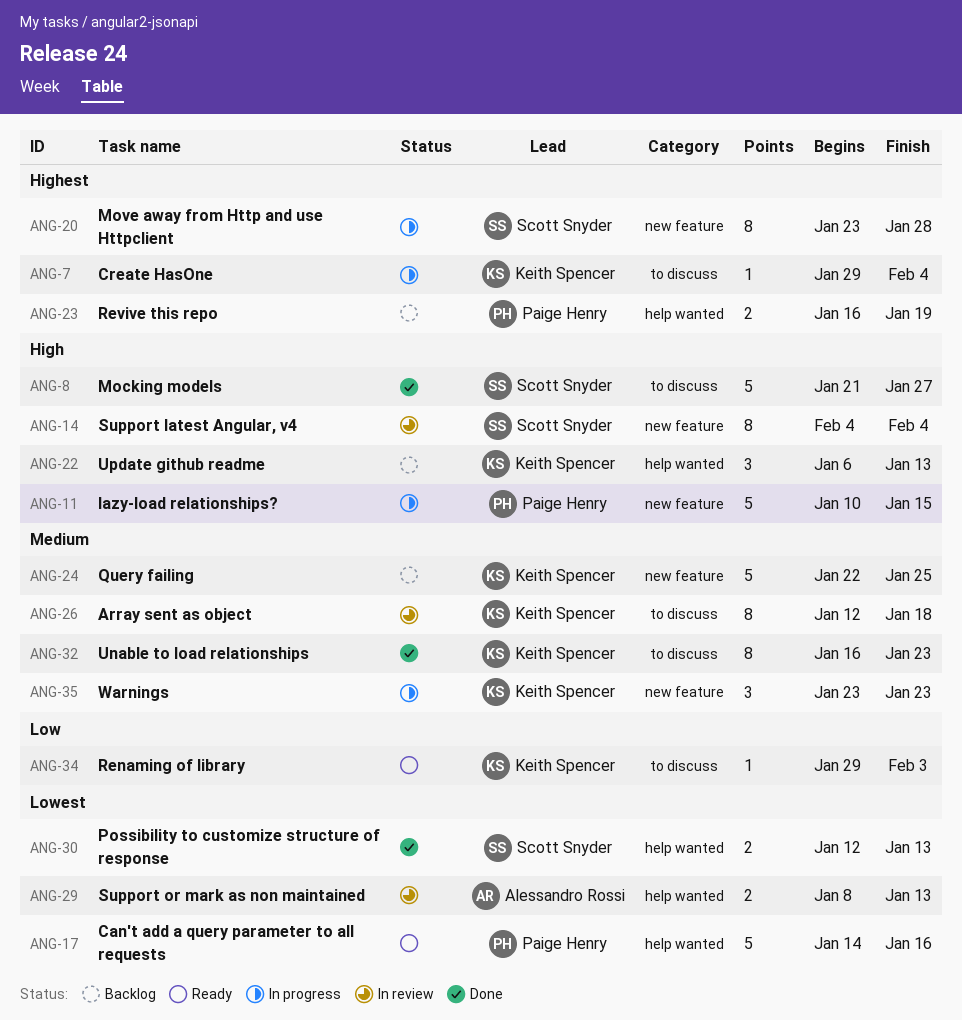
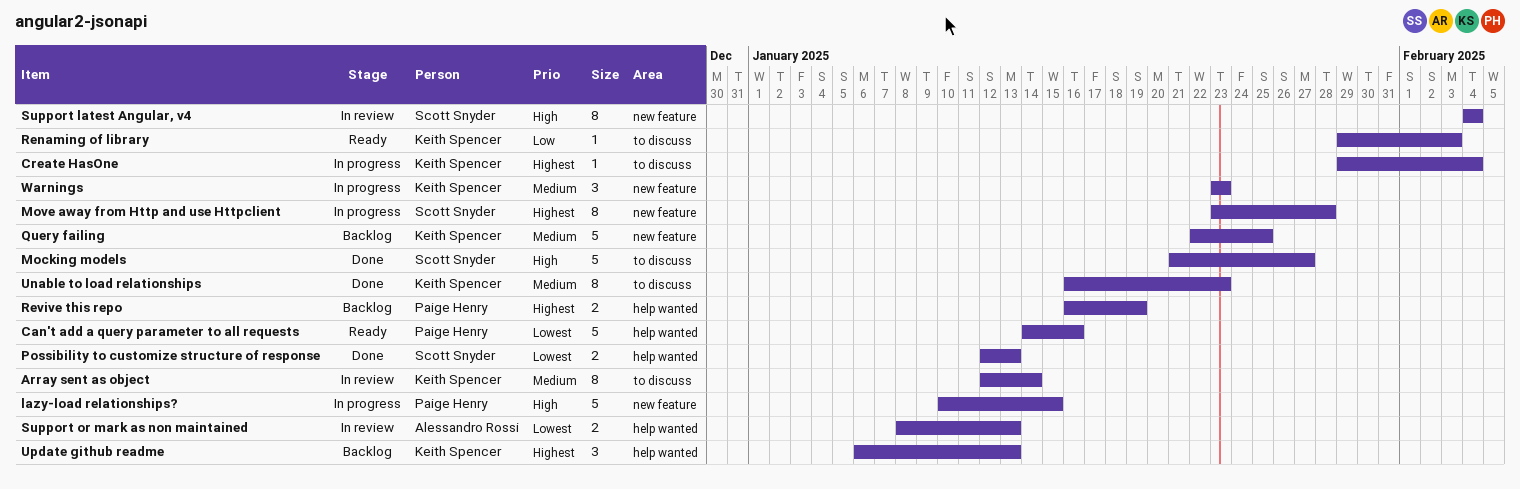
Array sent as object, due: Jan 18 -> Jan 14
Update github readme, priority: High -> Highest

